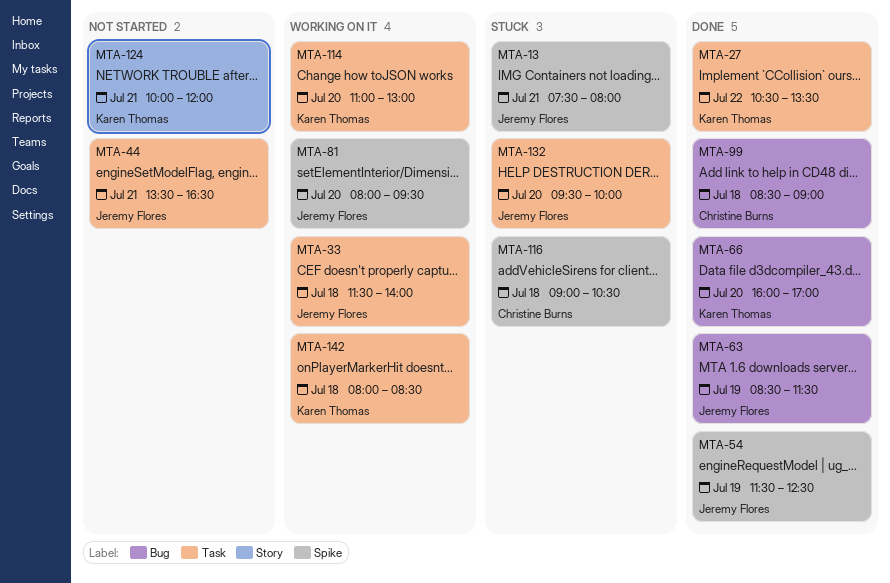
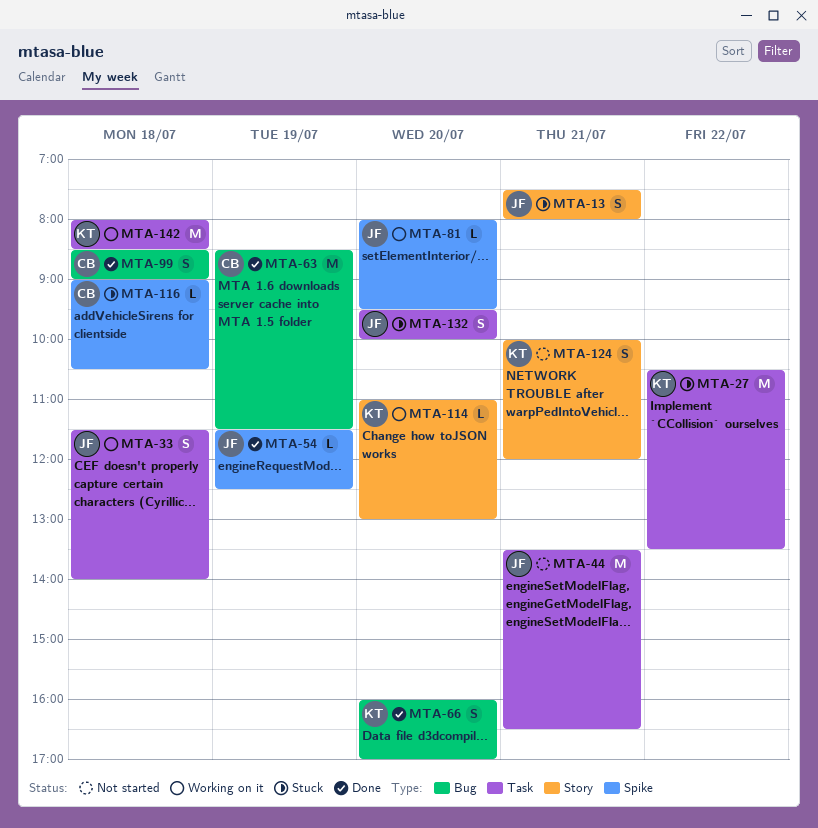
MTA-13, label: Spike -> Story
MTA-27, status: Done -> Stuck
MTA-63, owner: Jeremy Flores -> Christine Burns
MTA-114, label: Task -> Story

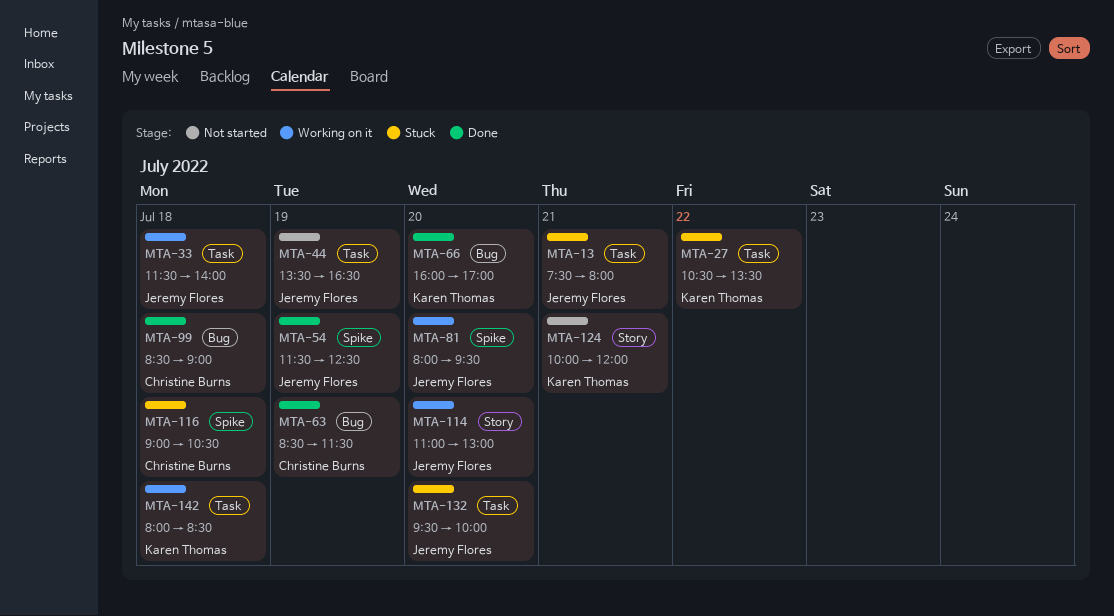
MTA-13, label: Story -> Task
MTA-44, day: Jul 21 -> Jul 19
MTA-114, owner: Karen Thomas -> Jeremy Flores

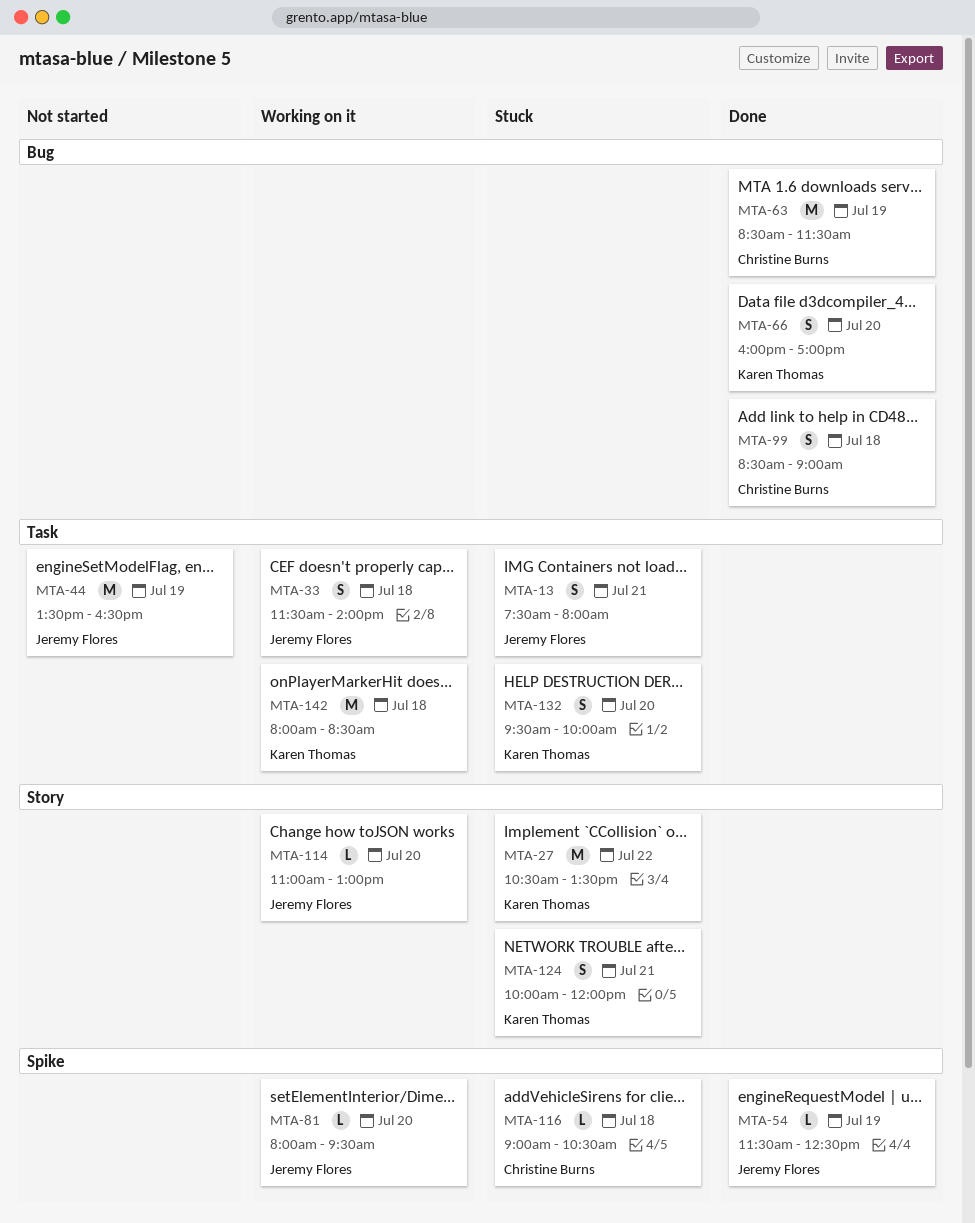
MTA-27, label: Task -> Story
MTA-124, status: Not started -> Stuck
MTA-132, owner: Jeremy Flores -> Karen Thomas

